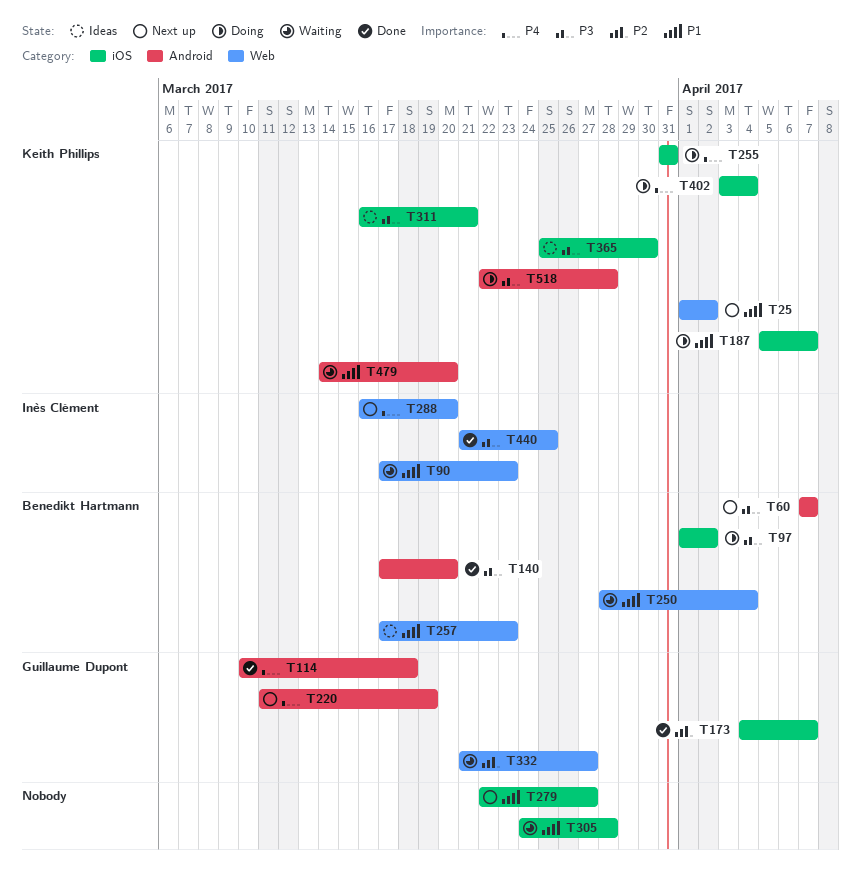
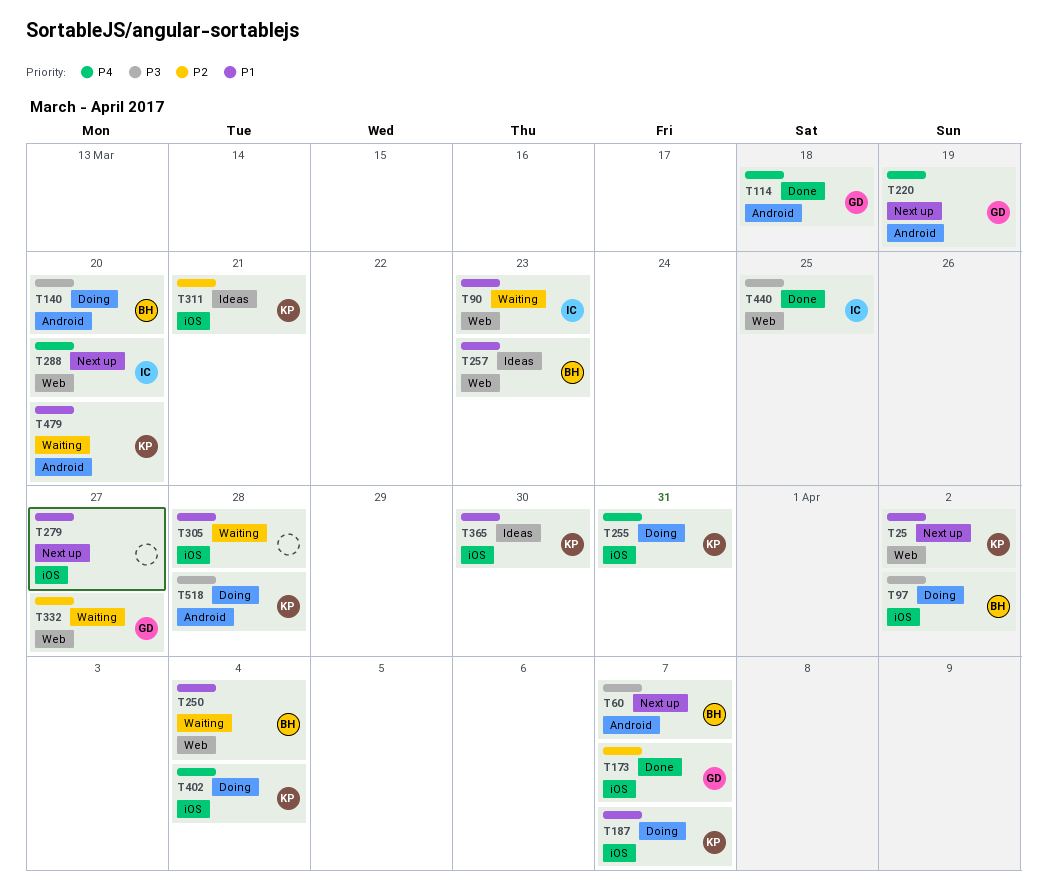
T140, status: Done -> Doing
T311, priority: P3 -> P2
T365, priority: P3 -> P1

